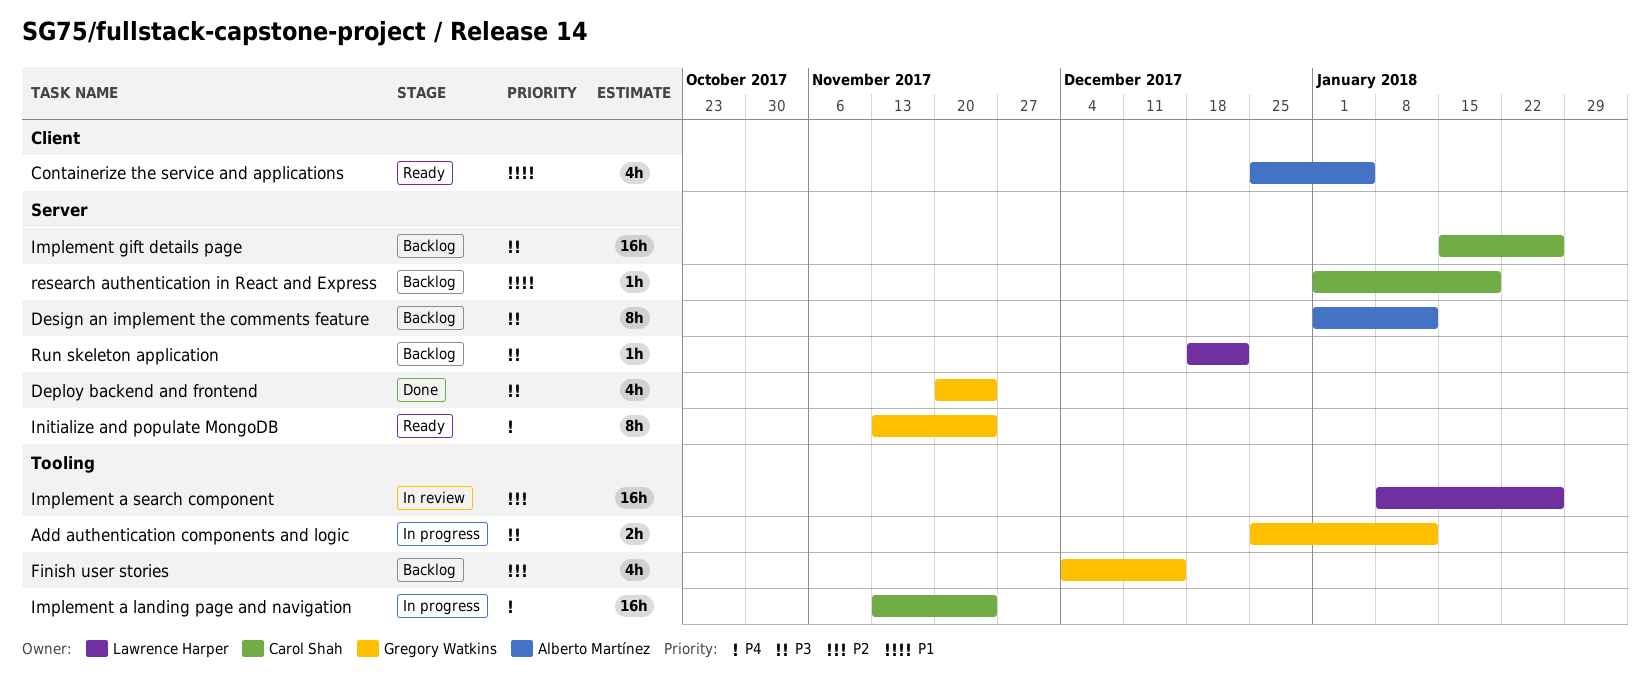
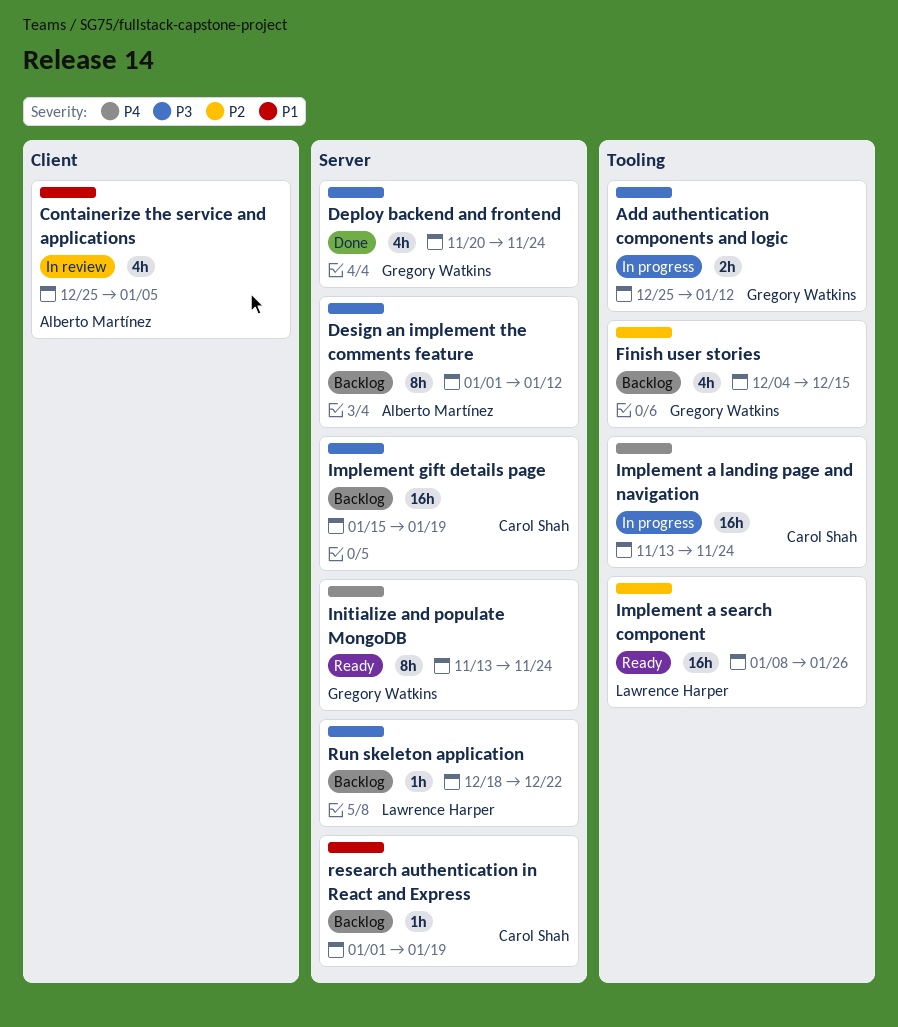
Containerize the service and applications, status: Ready -> In review
Implement a search component, status: In review -> Ready
Implement gift details page, due: Jan 26 -> Jan 19

